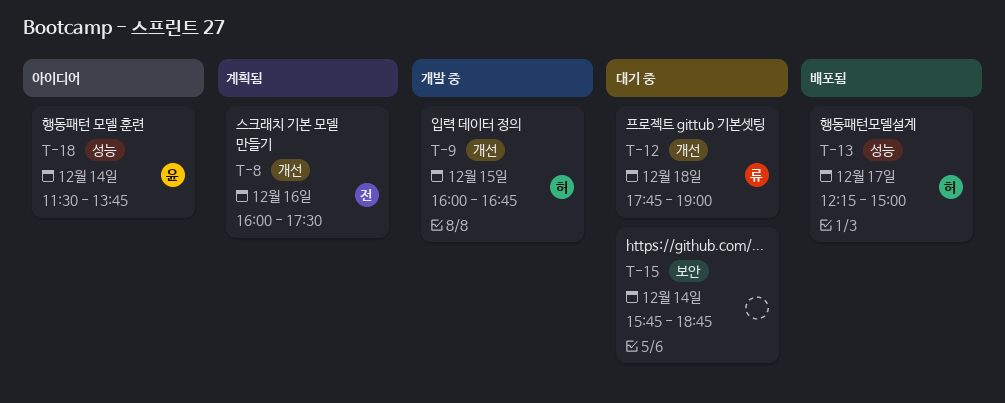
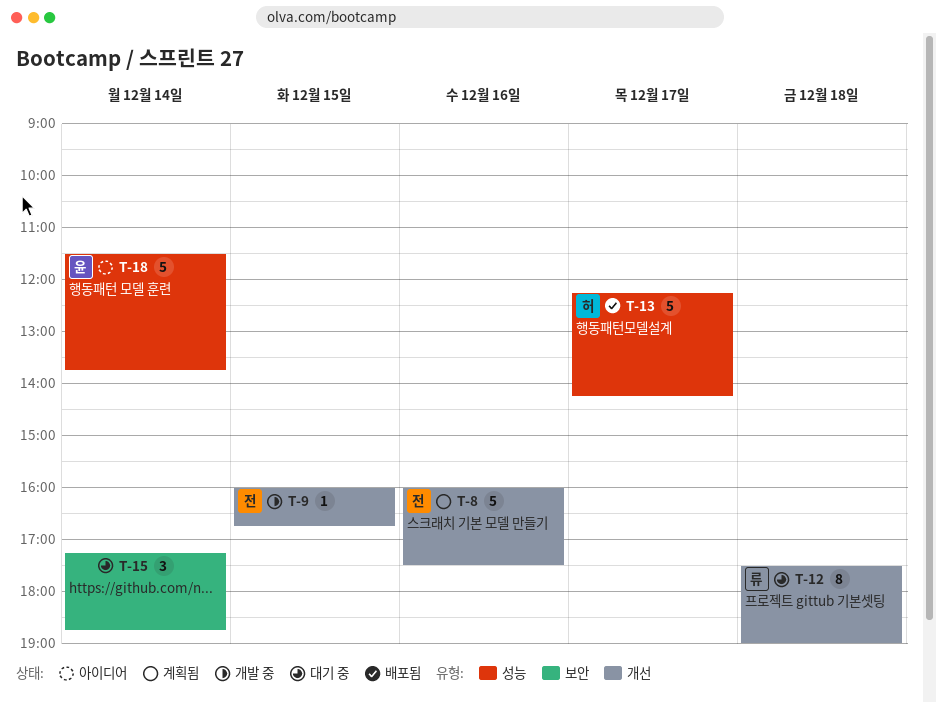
T-9, owner: 허 -> 전
T-12, begins: 17:45 -> 17:30
T-13, ends: 15:00 -> 14:15
T-15, begins: 15:45 -> 17:15

